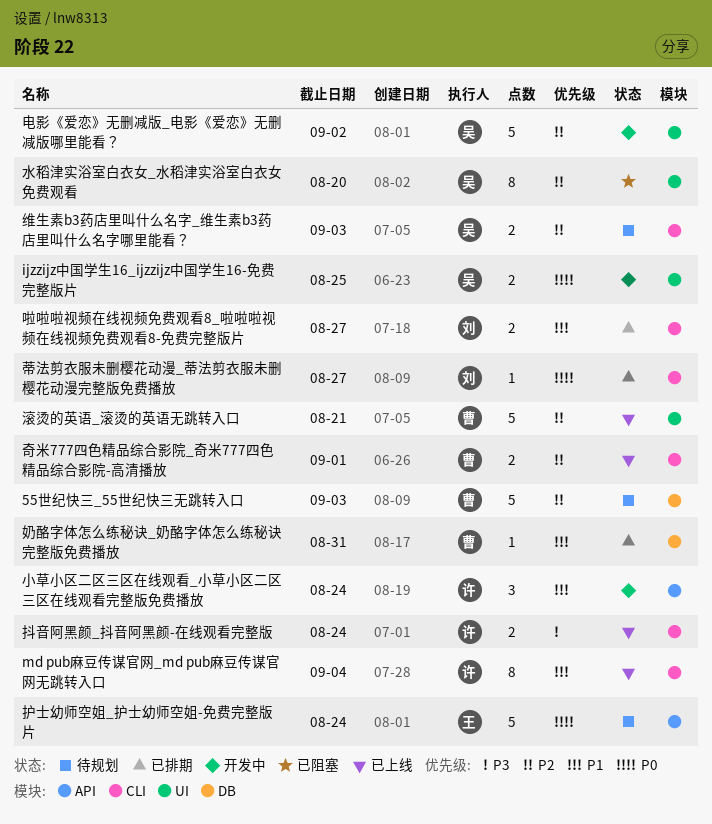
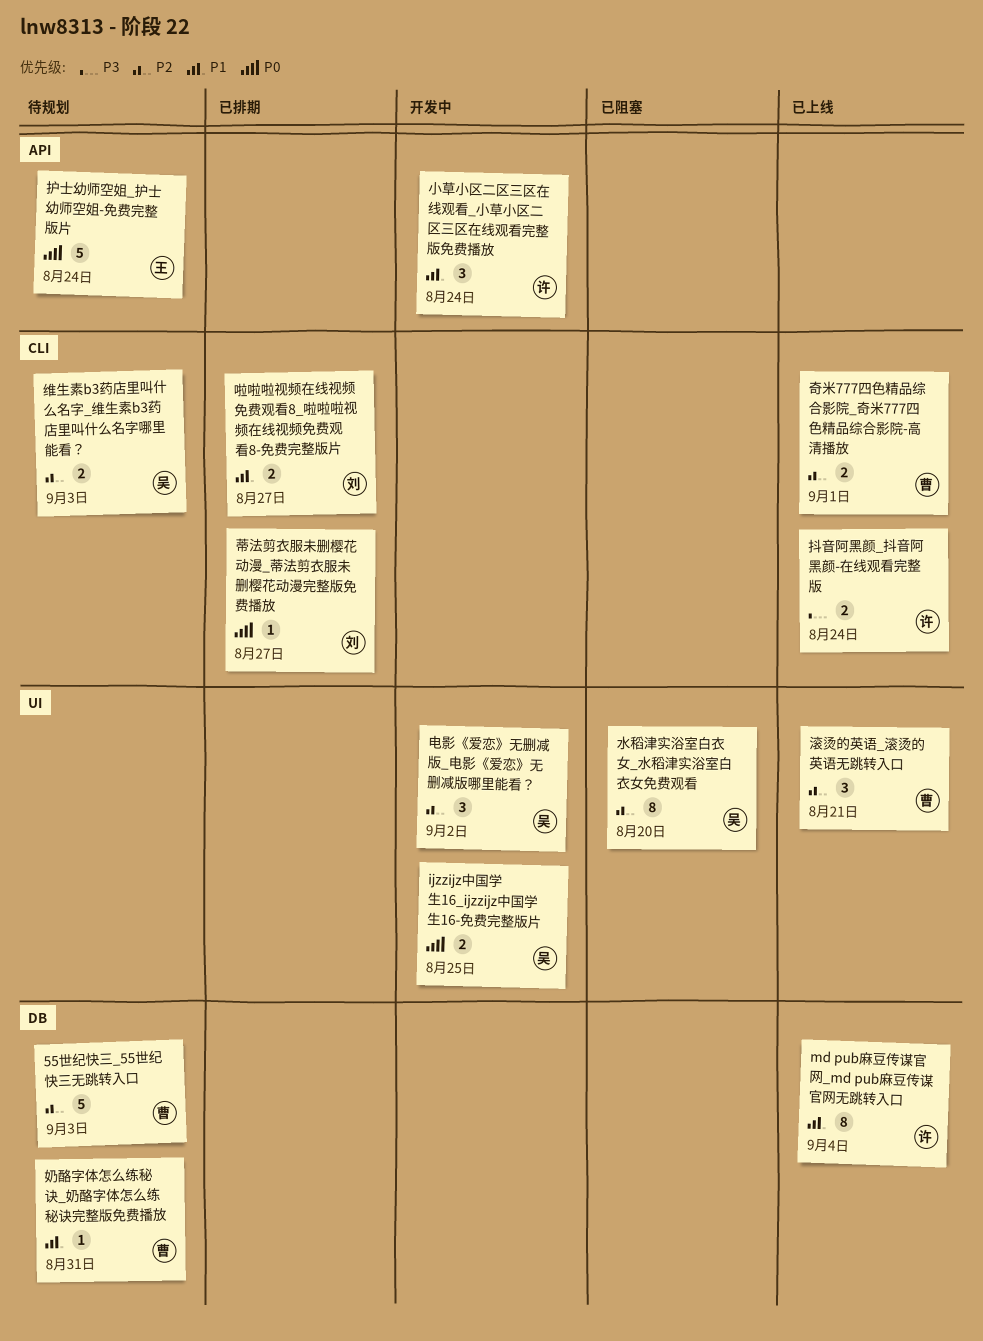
md pub麻豆传谋官网_md pub麻豆传谋官网无跳转入口, label: CLI -> DB
奶酪字体怎么练秘诀_奶酪字体怎么练秘诀完整版免费播放, status: 已排期 -> 待规划
滚烫的英语_滚烫的英语无跳转入口, estimate: 5 -> 3
电影《爱恋》无删减版_电影《爱恋》无删减版哪里能看？, estimate: 5 -> 3

